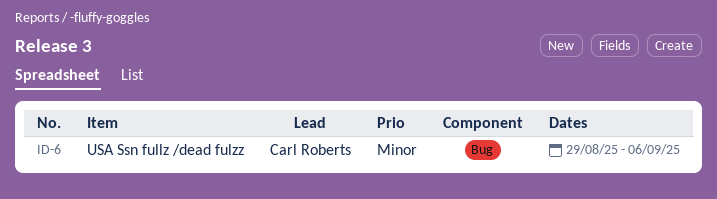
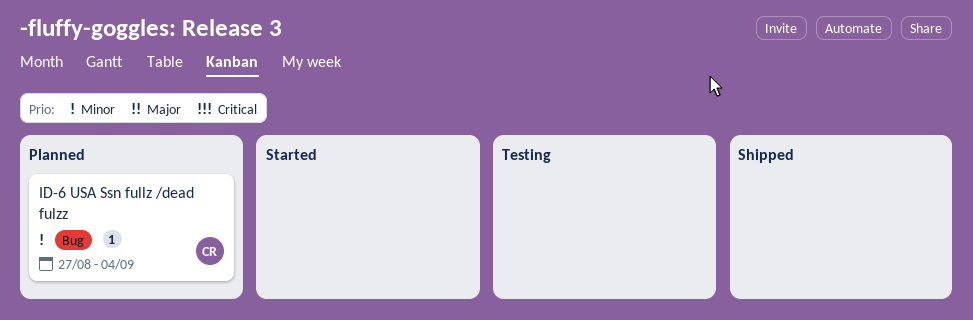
ID-6, start: Aug 29 -> Aug 27
ID-6, due: Sep 6 -> Sep 4

